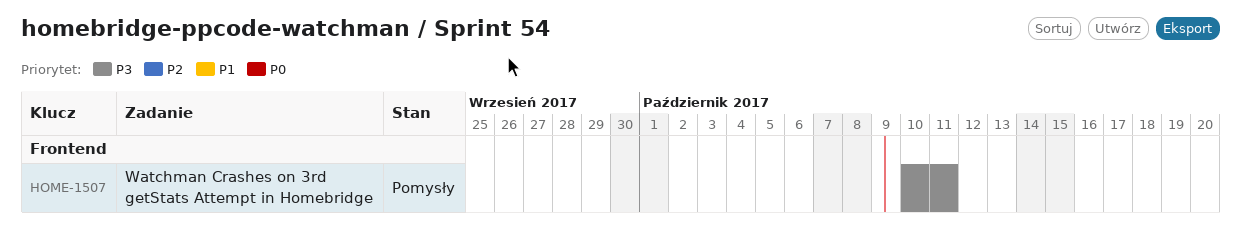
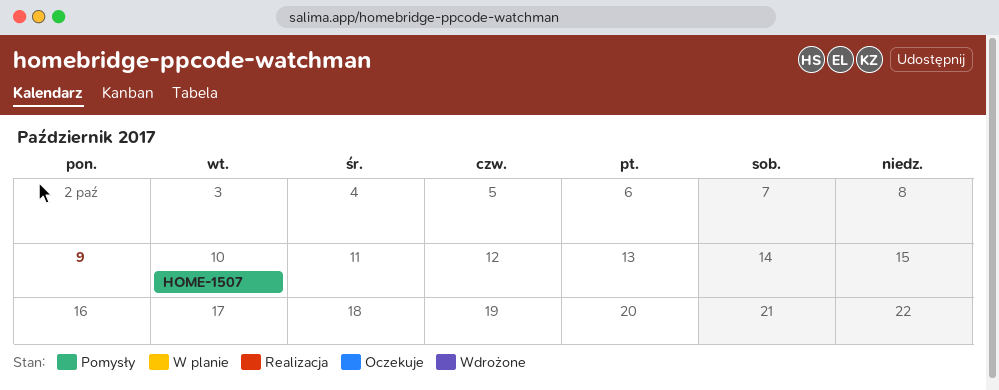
HOME-1507, due: Oct 11 -> Oct 10

